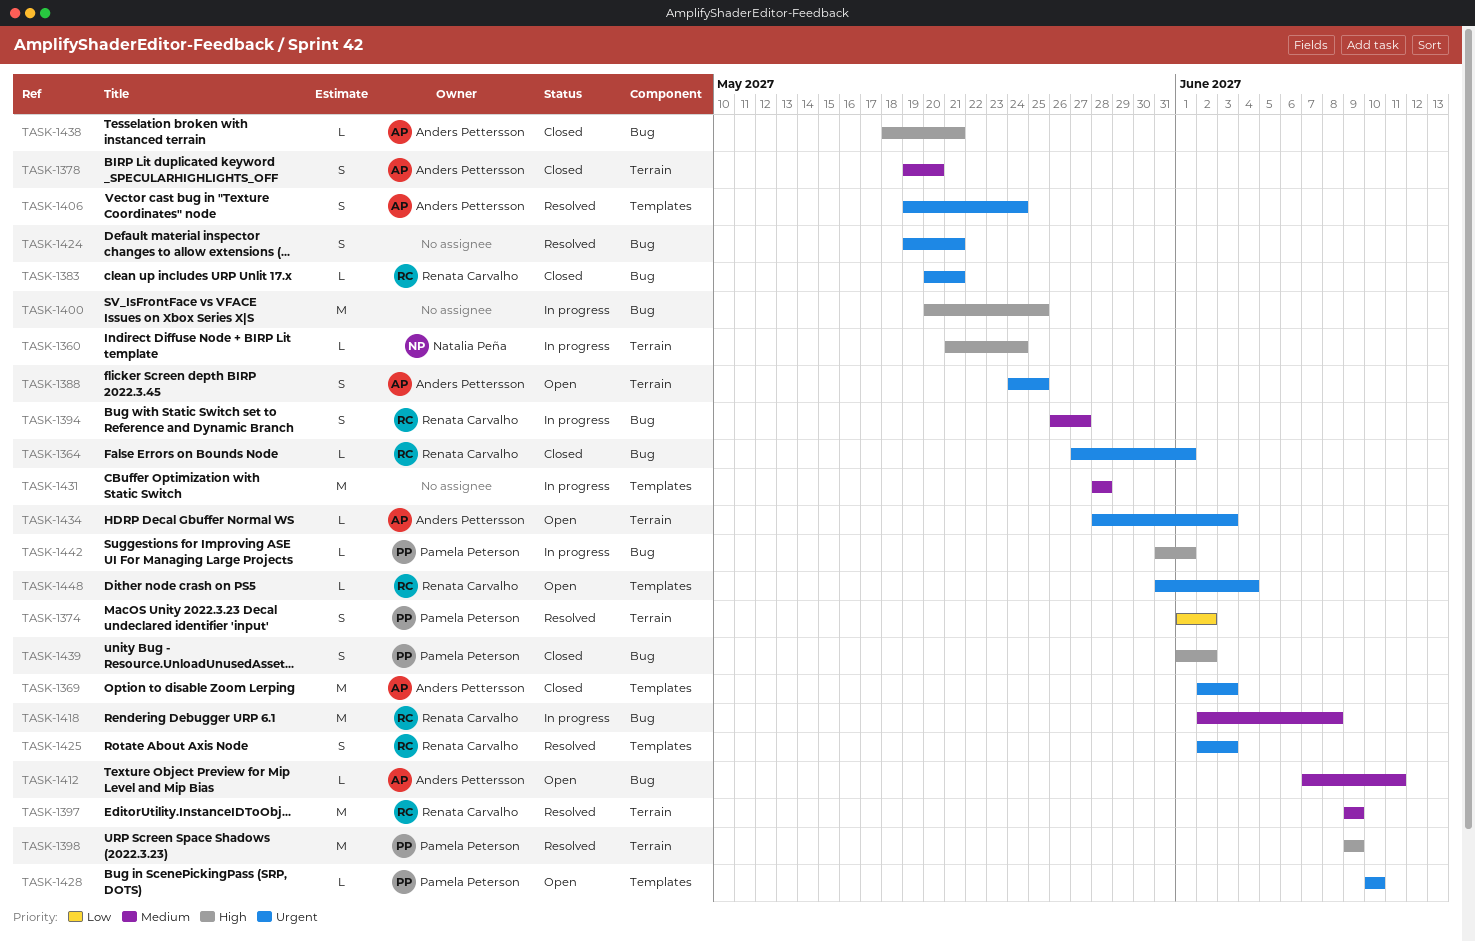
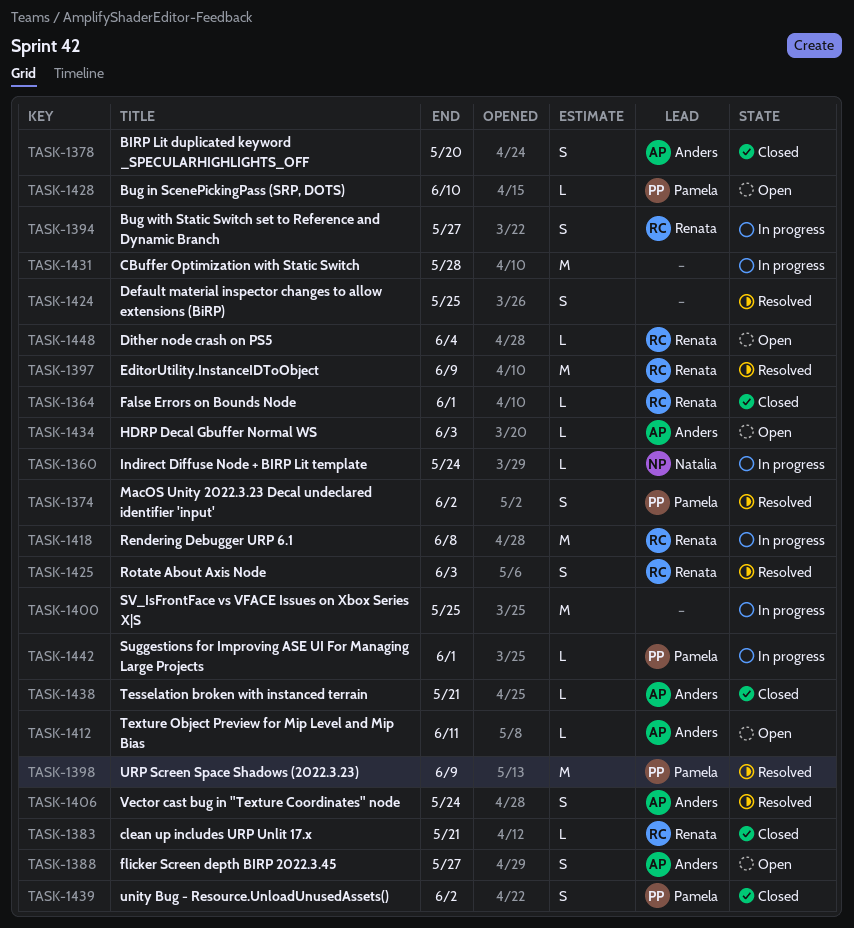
TASK-1369: present -> none
TASK-1388, due: May 25 -> May 27
TASK-1424, due: May 21 -> May 25

